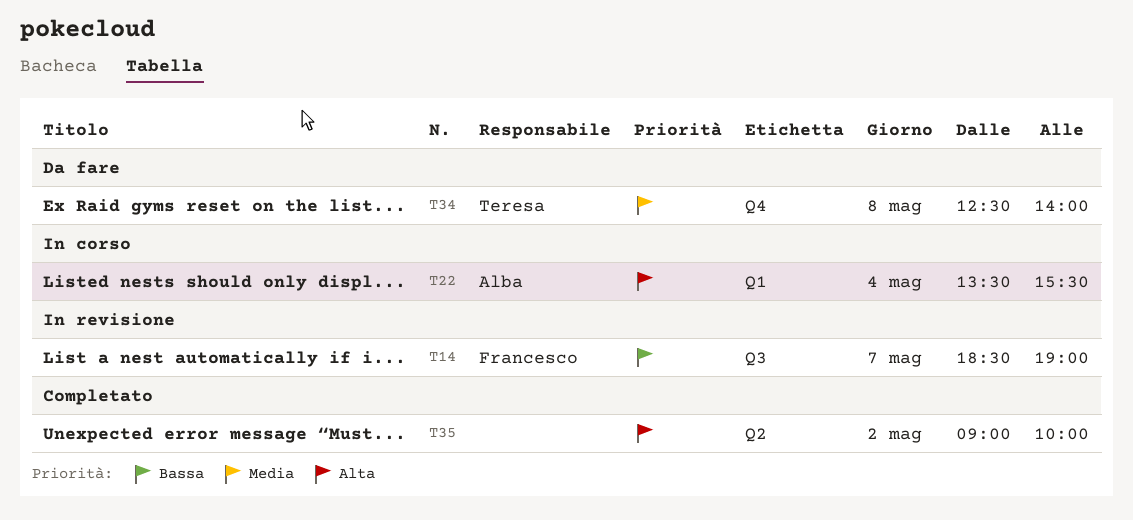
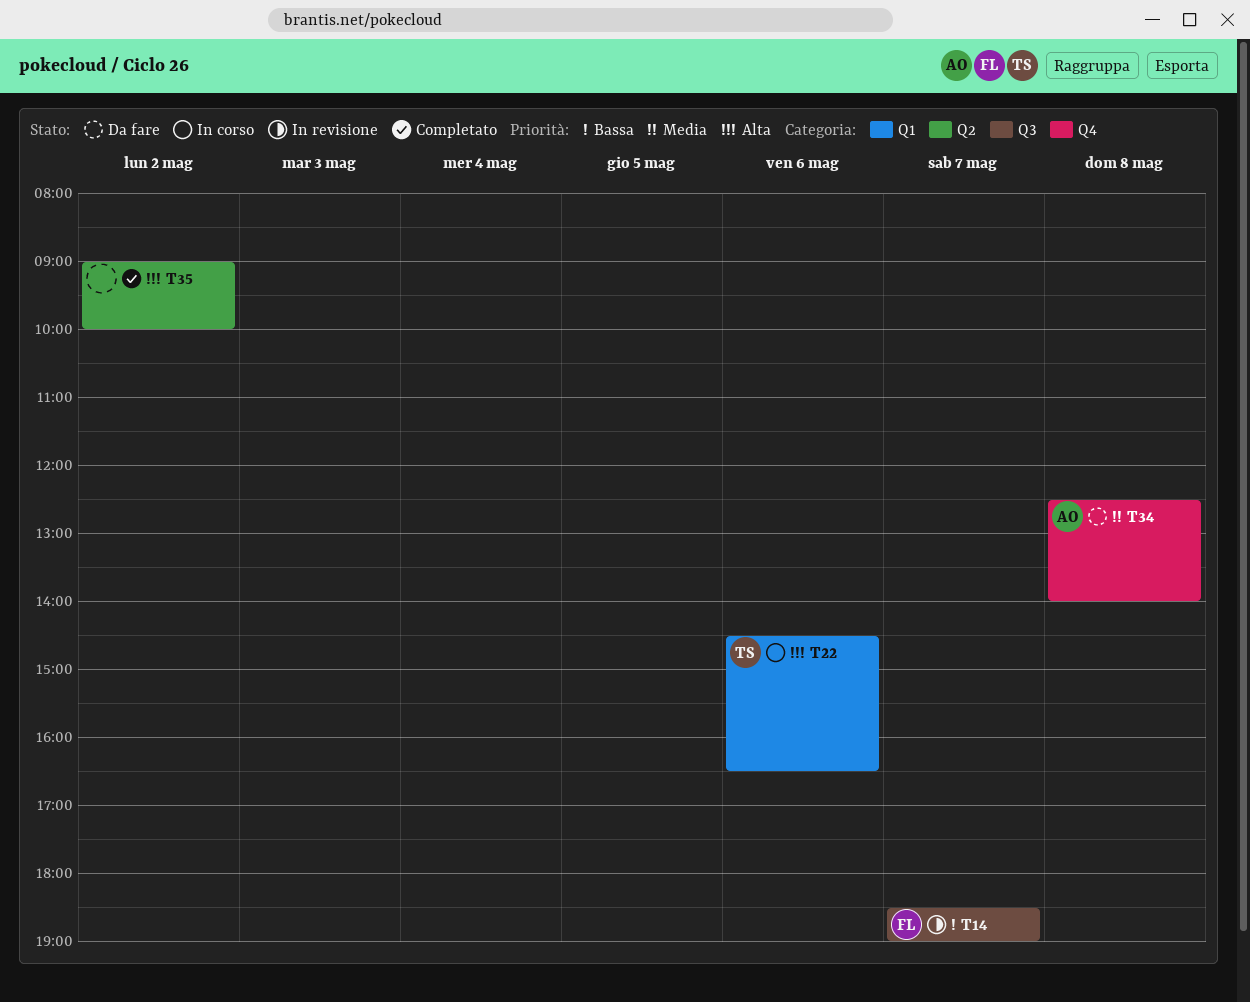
T22, owner: Alba -> Teresa
T22, day: May 4 -> May 6
T22, begins: 13:30 -> 14:30
T22, ends: 15:30 -> 16:30
T34, owner: Teresa -> Alba

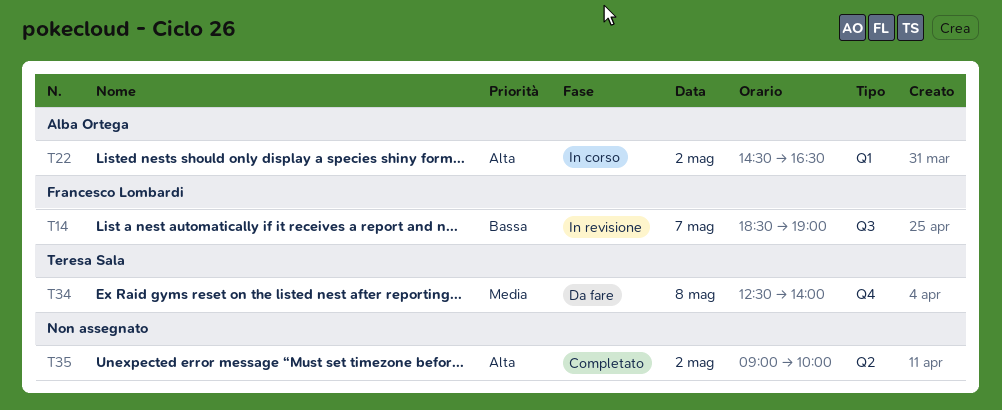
T22, owner: Teresa Sala -> Alba Ortega
T22, day: May 6 -> May 2
T34, owner: Alba Ortega -> Teresa Sala

